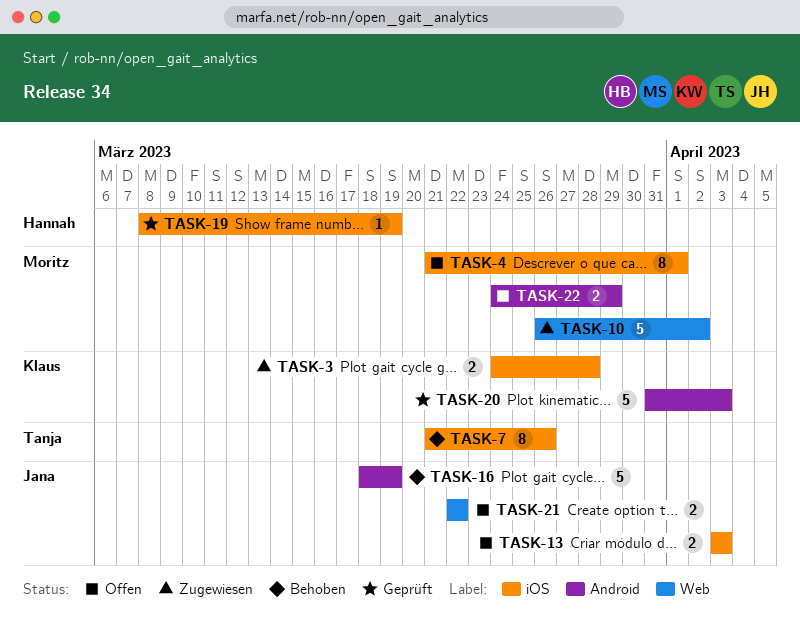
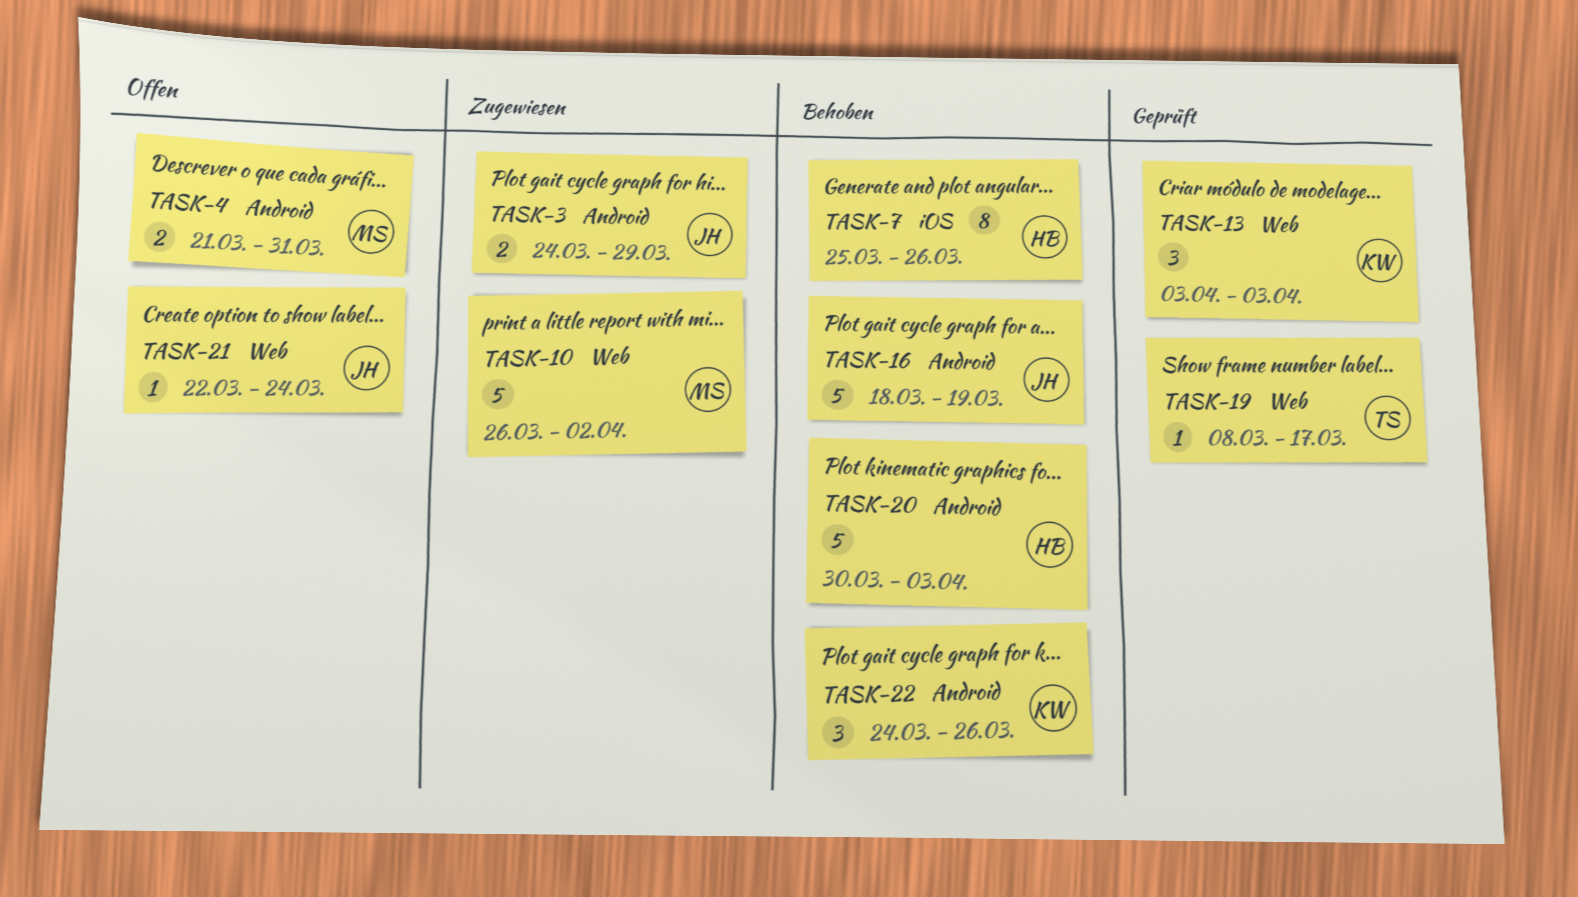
TASK-3, owner: Klaus -> Jana
TASK-3, label: iOS -> Android
TASK-3, due: Mar 28 -> Mar 29
TASK-4, label: iOS -> Android
TASK-4, estimate: 8 -> 2
TASK-4, due: Apr 1 -> Mar 31
TASK-7, owner: Tanja -> Hannah
TASK-7, start: Mar 21 -> Mar 25
TASK-13, status: Offen -> Geprüft
TASK-13, owner: Jana -> Klaus
TASK-13, label: iOS -> Web
TASK-13, estimate: 2 -> 3
TASK-19, owner: Hannah -> Tanja
TASK-19, label: iOS -> Web
TASK-19, due: Mar 19 -> Mar 17
TASK-20, status: Geprüft -> Behoben
TASK-20, owner: Klaus -> Hannah
TASK-20, start: Mar 31 -> Mar 30
TASK-21, estimate: 2 -> 1
TASK-21, due: Mar 22 -> Mar 24
TASK-22, status: Offen -> Behoben
TASK-22, owner: Moritz -> Klaus
TASK-22, estimate: 2 -> 3
TASK-22, due: Mar 29 -> Mar 26

